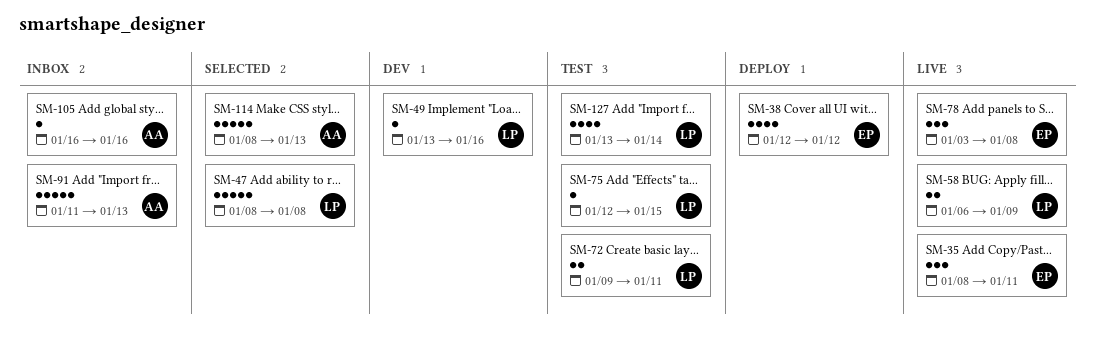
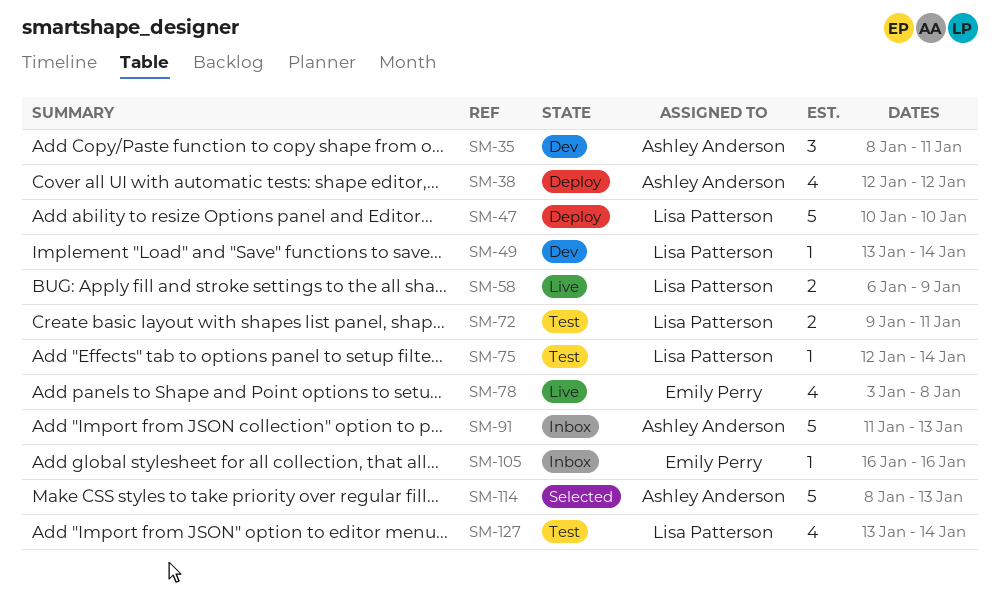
SM-35, status: Live -> Dev
SM-35, owner: Emily Perry -> Ashley Anderson
SM-38, owner: Emily Perry -> Ashley Anderson
SM-47, status: Selected -> Deploy
SM-47, start: Jan 8 -> Jan 10
SM-47, due: Jan 8 -> Jan 10
SM-49, due: Jan 16 -> Jan 14
SM-75, due: Jan 15 -> Jan 14
SM-78, estimate: 3 -> 4
SM-105, owner: Ashley Anderson -> Emily Perry

